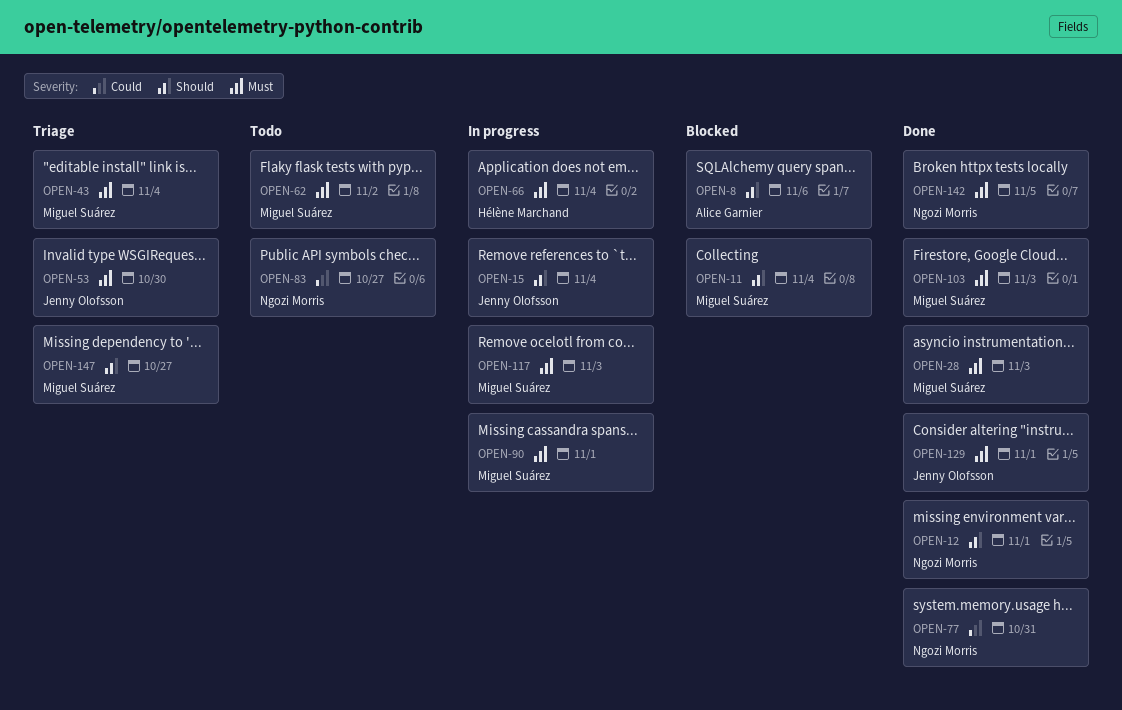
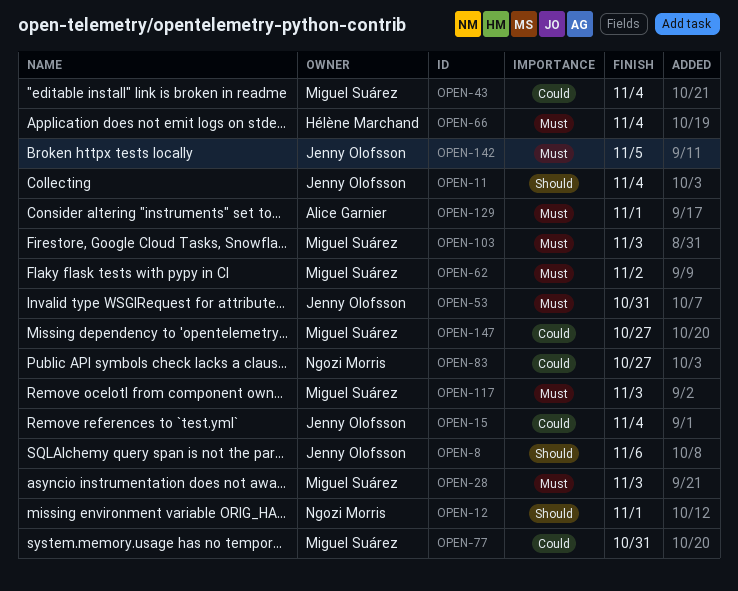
OPEN-8, owner: Alice Garnier -> Jenny Olofsson
OPEN-11, owner: Miguel Suárez -> Jenny Olofsson
OPEN-15, priority: Should -> Could
OPEN-43, priority: Must -> Could
OPEN-53, due: Oct 30 -> Oct 31
OPEN-77, owner: Ngozi Morris -> Miguel Suárez
OPEN-90: present -> none
OPEN-129, owner: Jenny Olofsson -> Alice Garnier
OPEN-142, owner: Ngozi Morris -> Jenny Olofsson
OPEN-147, priority: Should -> Could

